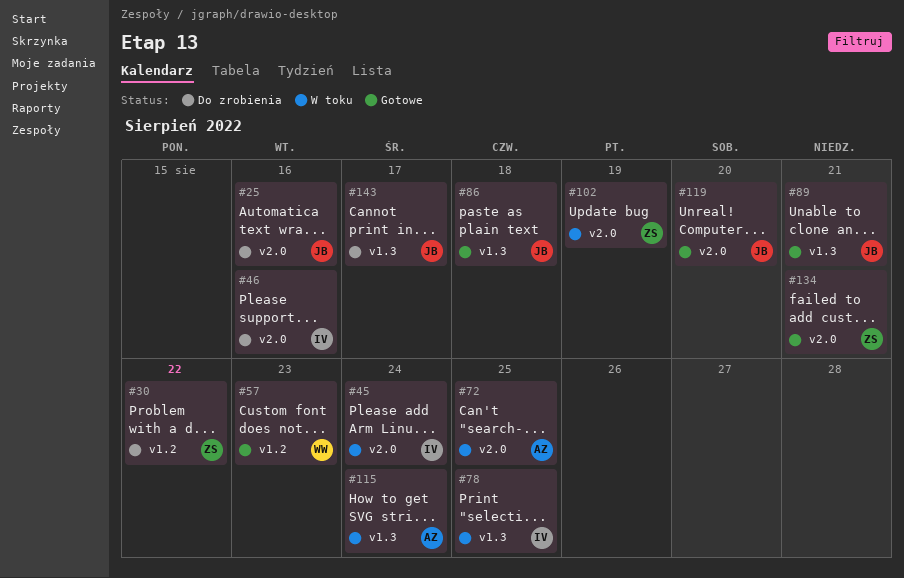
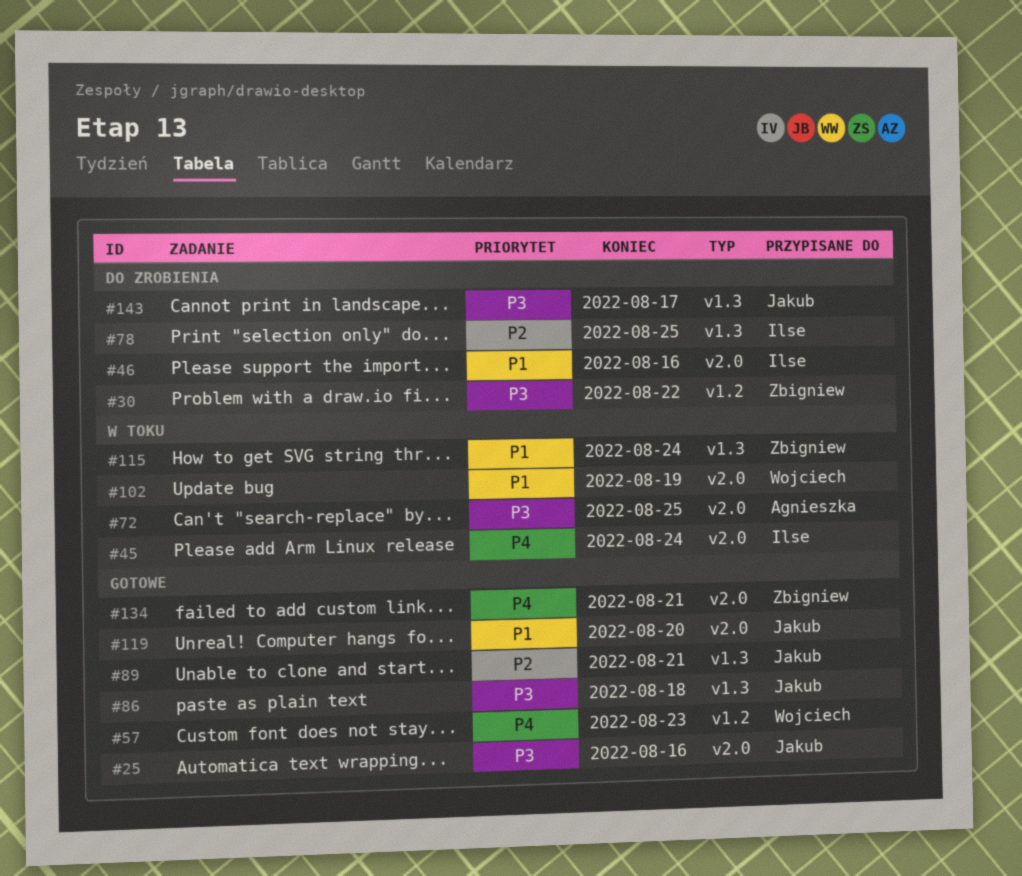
#25, status: Do zrobienia -> Gotowe
#78, status: W toku -> Do zrobienia
#102, owner: Zbigniew -> Wojciech
#115, owner: Agnieszka -> Zbigniew

